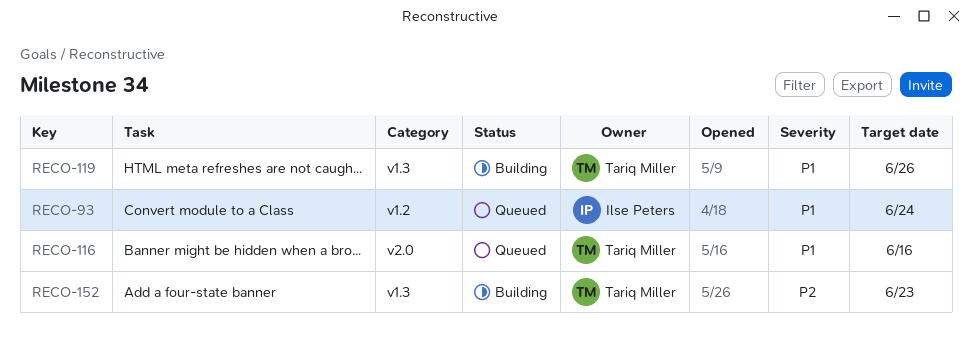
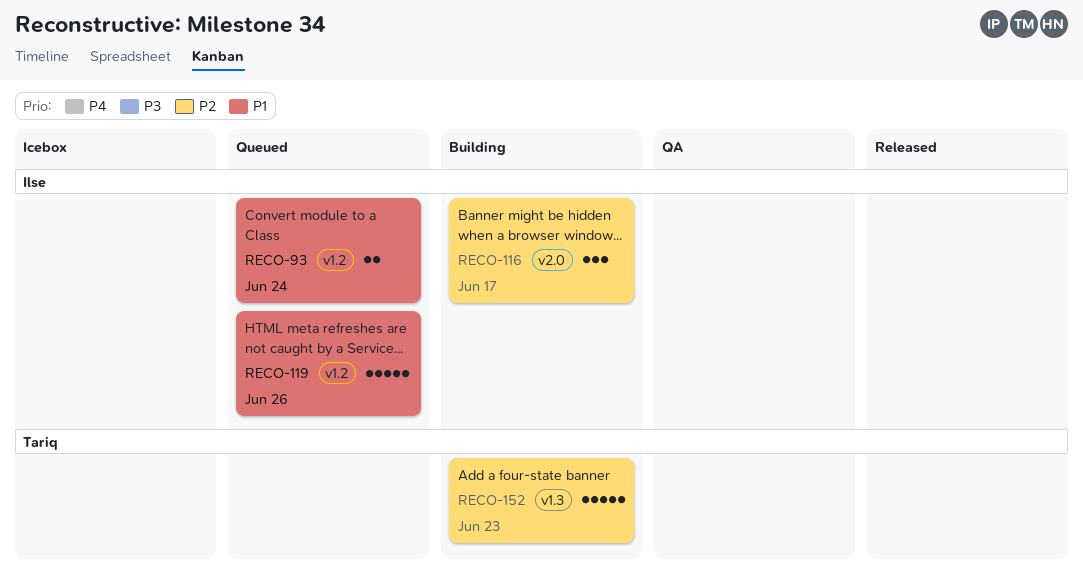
RECO-116, status: Queued -> Building
RECO-116, owner: Tariq Miller -> Ilse Peters
RECO-116, priority: P1 -> P2
RECO-116, due: Jun 16 -> Jun 17
RECO-119, status: Building -> Queued
RECO-119, owner: Tariq Miller -> Ilse Peters
RECO-119, label: v1.3 -> v1.2

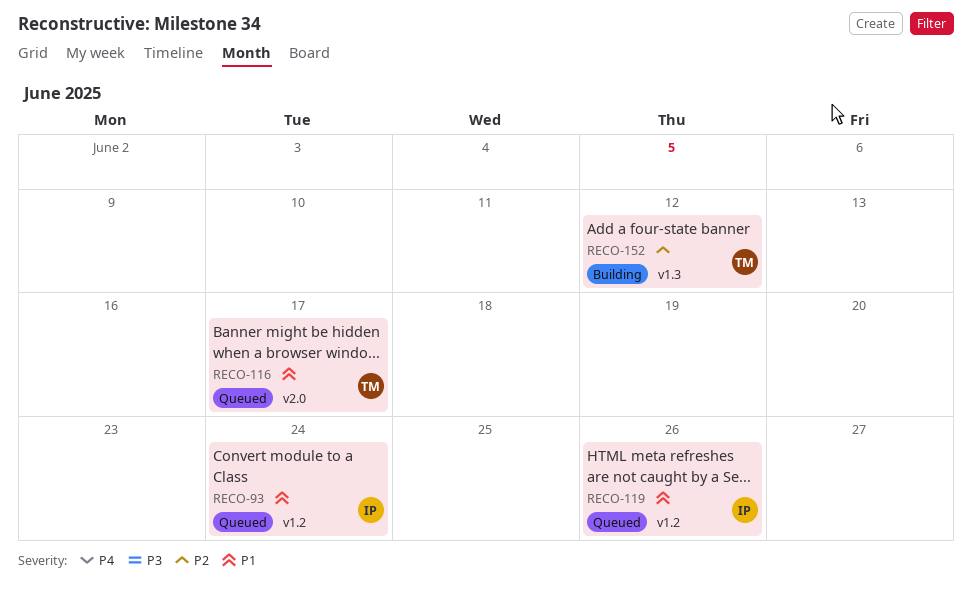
RECO-116, status: Building -> Queued
RECO-116, owner: Ilse -> Tariq
RECO-116, priority: P2 -> P1
RECO-152, due: Jun 23 -> Jun 12

